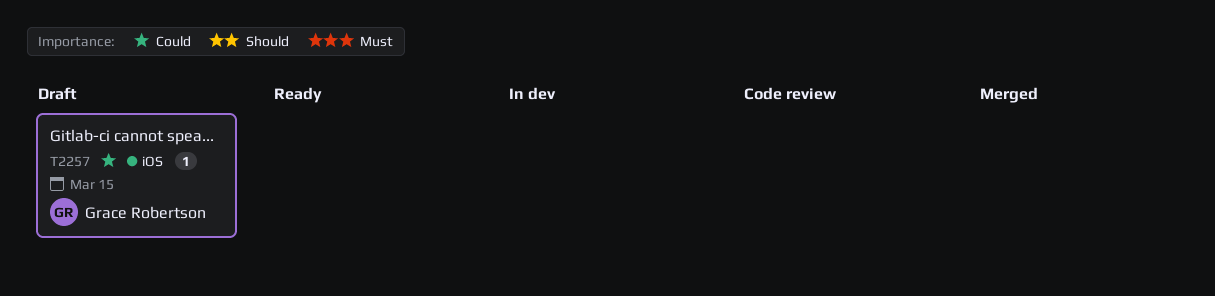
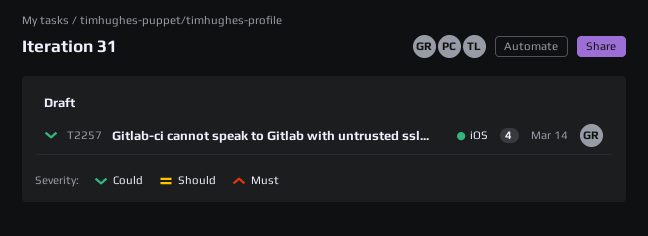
T2257, estimate: 1 -> 4
T2257, due: Mar 15 -> Mar 14

